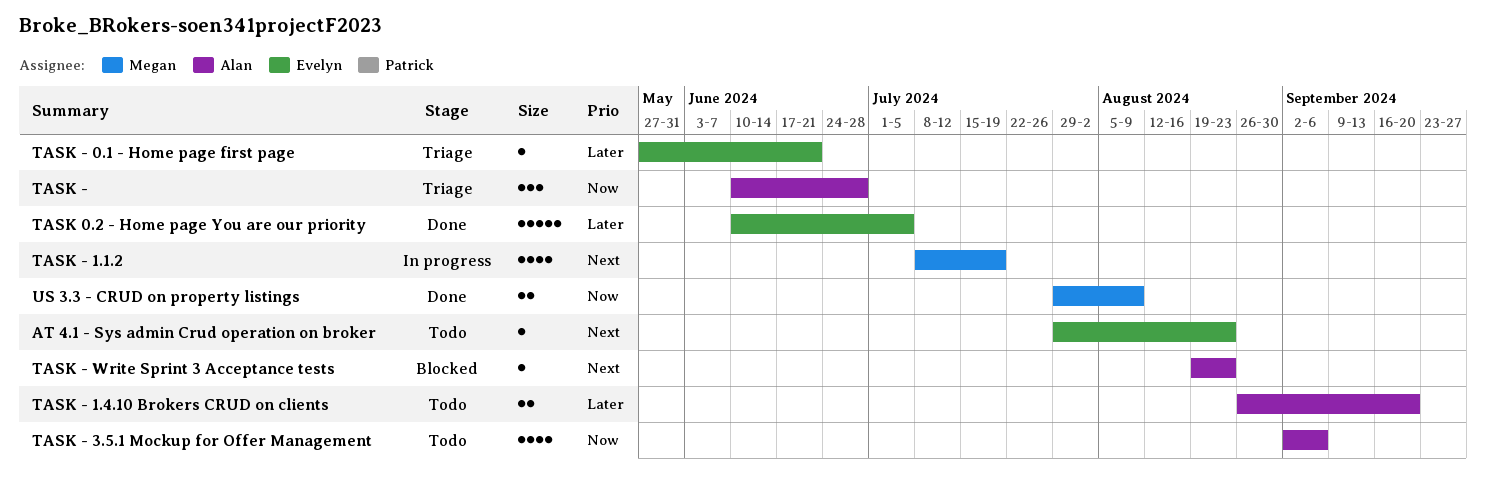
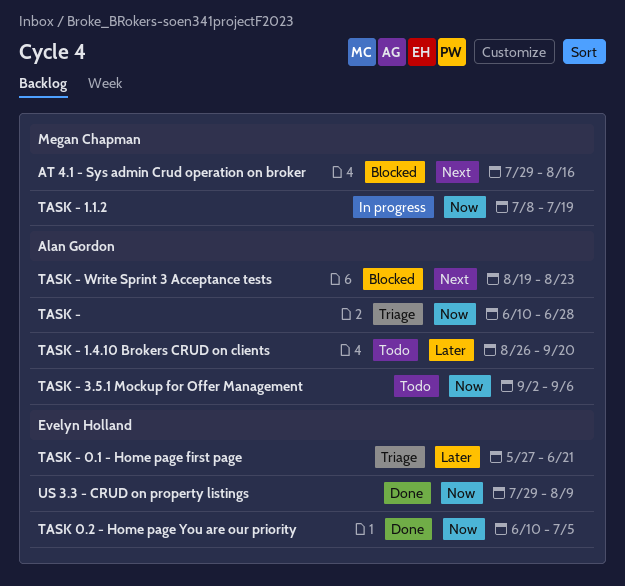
AT 4.1 - Sys admin Crud operation on broker, status: Todo -> Blocked
AT 4.1 - Sys admin Crud operation on broker, owner: Evelyn Holland -> Megan Chapman
AT 4.1 - Sys admin Crud operation on broker, due: Aug 23 -> Aug 16
TASK - 1.1.2, priority: Next -> Now
TASK 0.2 - Home page You are our priority, priority: Later -> Now
US 3.3 - CRUD on property listings, owner: Megan Chapman -> Evelyn Holland

